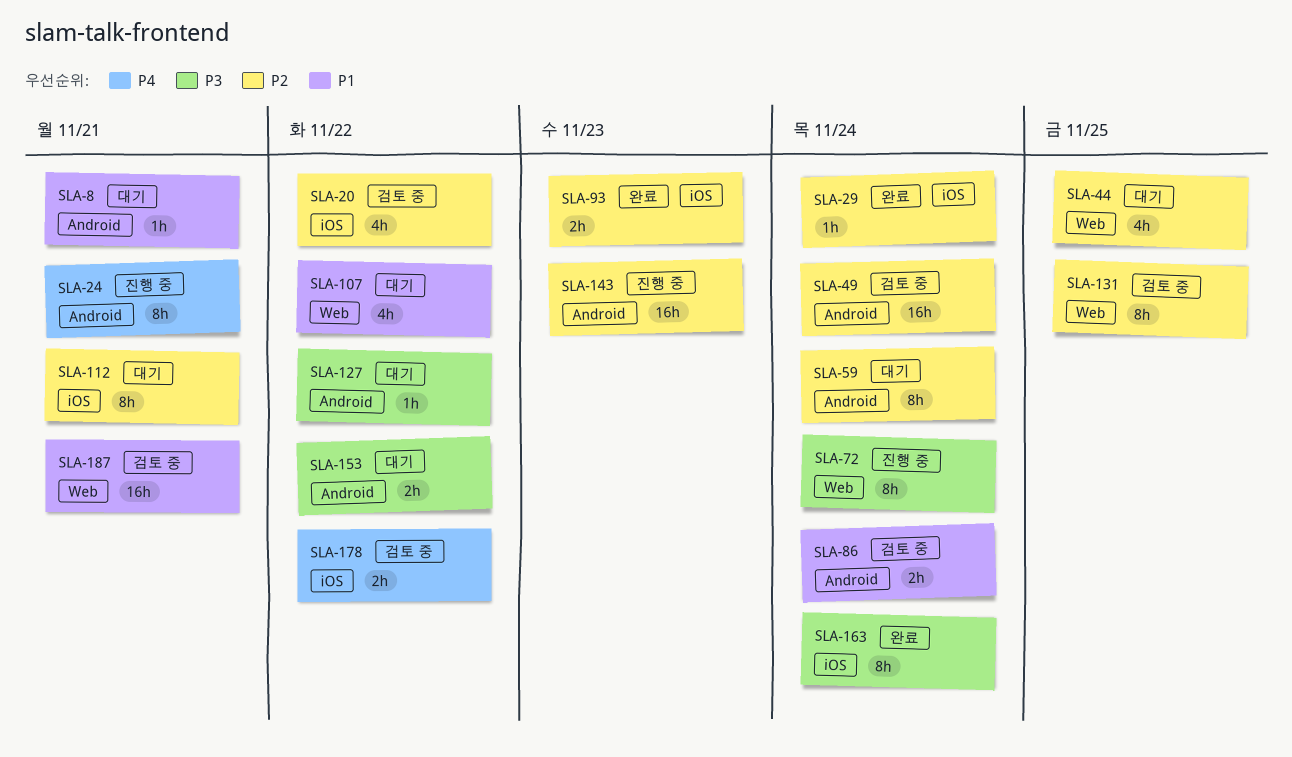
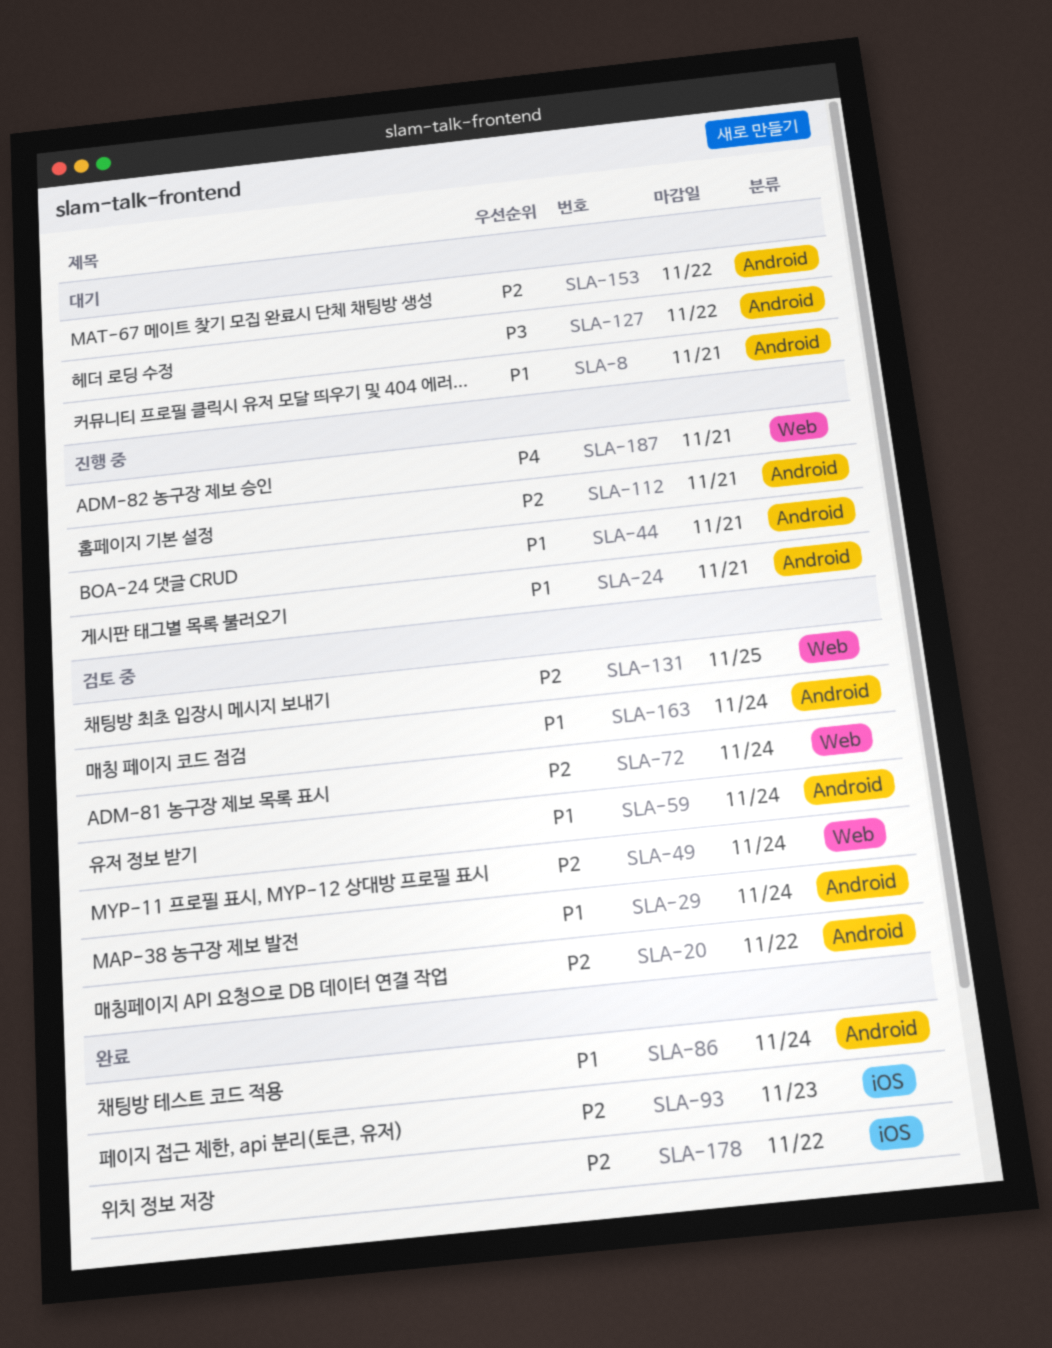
SLA-20, label: iOS -> Android
SLA-24, priority: P4 -> P1
SLA-29, status: 완료 -> 검토 중
SLA-29, priority: P2 -> P1
SLA-29, label: iOS -> Android
SLA-44, status: 대기 -> 진행 중
SLA-44, priority: P2 -> P1
SLA-44, label: Web -> Android
SLA-44, due: Nov 25 -> Nov 21
SLA-49, label: Android -> Web
SLA-59, status: 대기 -> 검토 중
SLA-59, priority: P2 -> P1
SLA-72, status: 진행 중 -> 검토 중
SLA-72, priority: P3 -> P2
SLA-86, status: 검토 중 -> 완료
SLA-107: present -> none
SLA-112, status: 대기 -> 진행 중
SLA-112, label: iOS -> Android
SLA-143: present -> none
SLA-153, priority: P3 -> P2
SLA-163, status: 완료 -> 검토 중
SLA-163, priority: P3 -> P1
SLA-163, label: iOS -> Android
SLA-178, status: 검토 중 -> 완료
SLA-178, priority: P4 -> P2
SLA-187, status: 검토 중 -> 진행 중
SLA-187, priority: P1 -> P4

